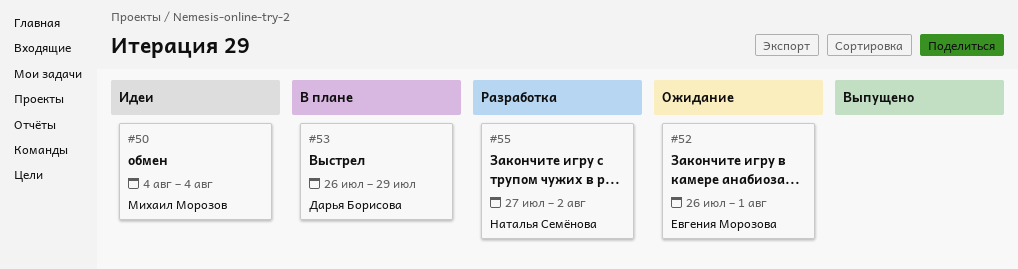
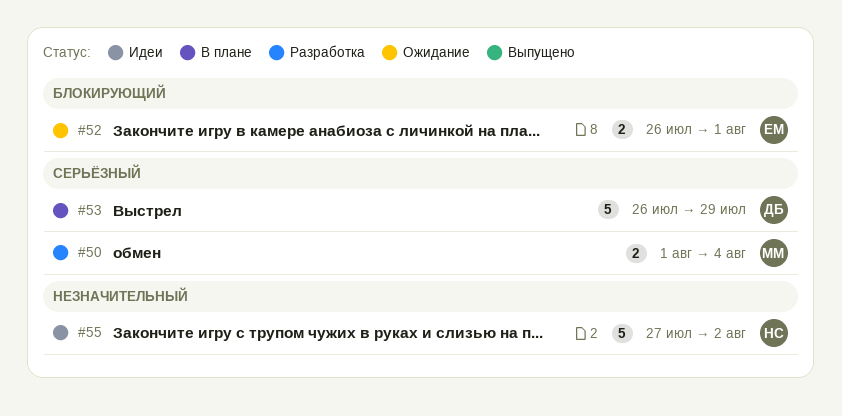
#50, status: Идеи -> Разработка
#50, start: Aug 4 -> Aug 1
#55, status: Разработка -> Идеи

